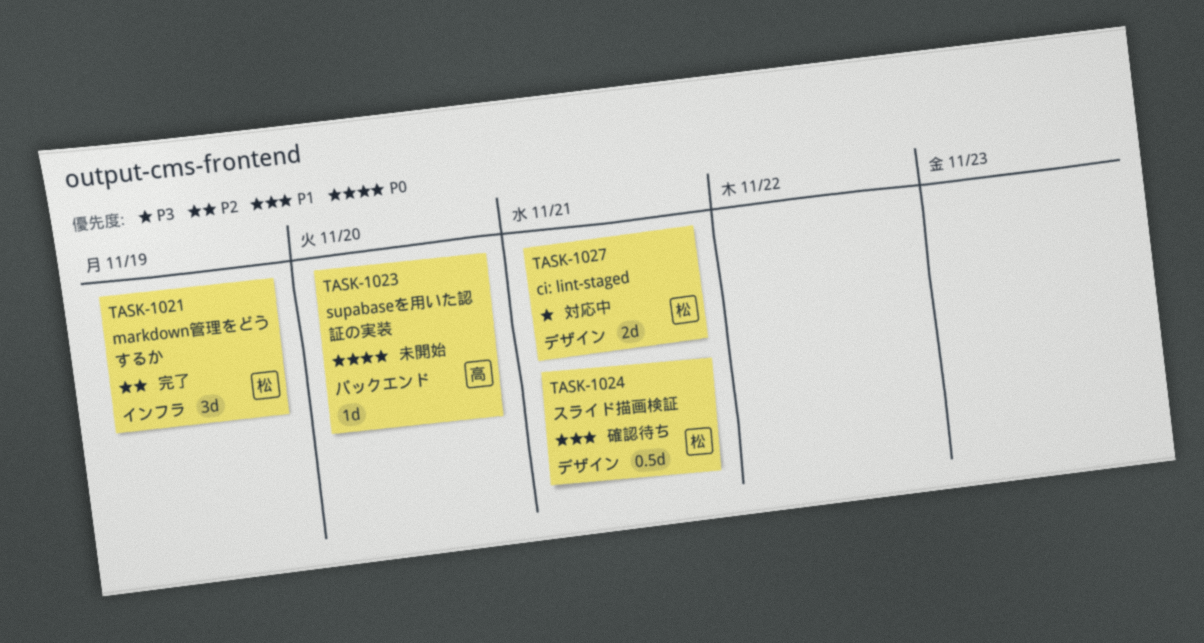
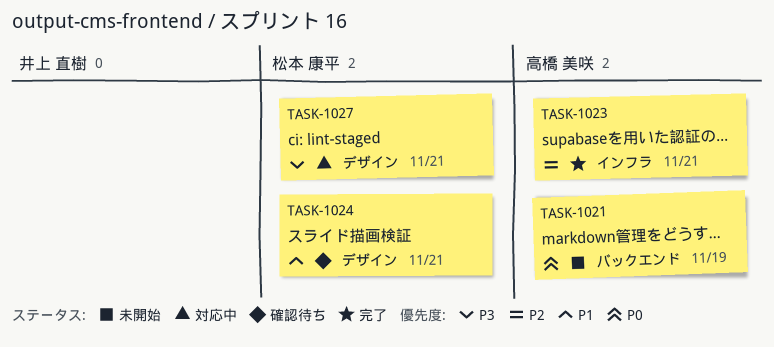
TASK-1021, status: 完了 -> 未開始
TASK-1021, owner: 松本 康平 -> 高橋 美咲
TASK-1021, priority: P2 -> P0
TASK-1021, label: インフラ -> バックエンド
TASK-1023, status: 未開始 -> 完了
TASK-1023, priority: P0 -> P2
TASK-1023, label: バックエンド -> インフラ
TASK-1023, due: Nov 20 -> Nov 21

